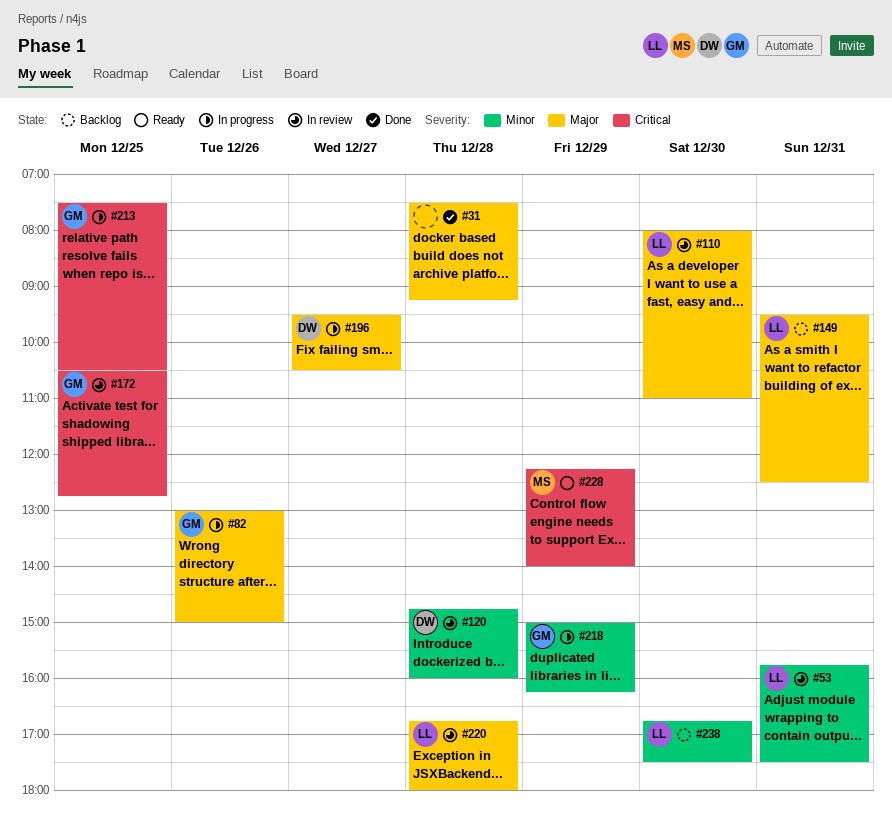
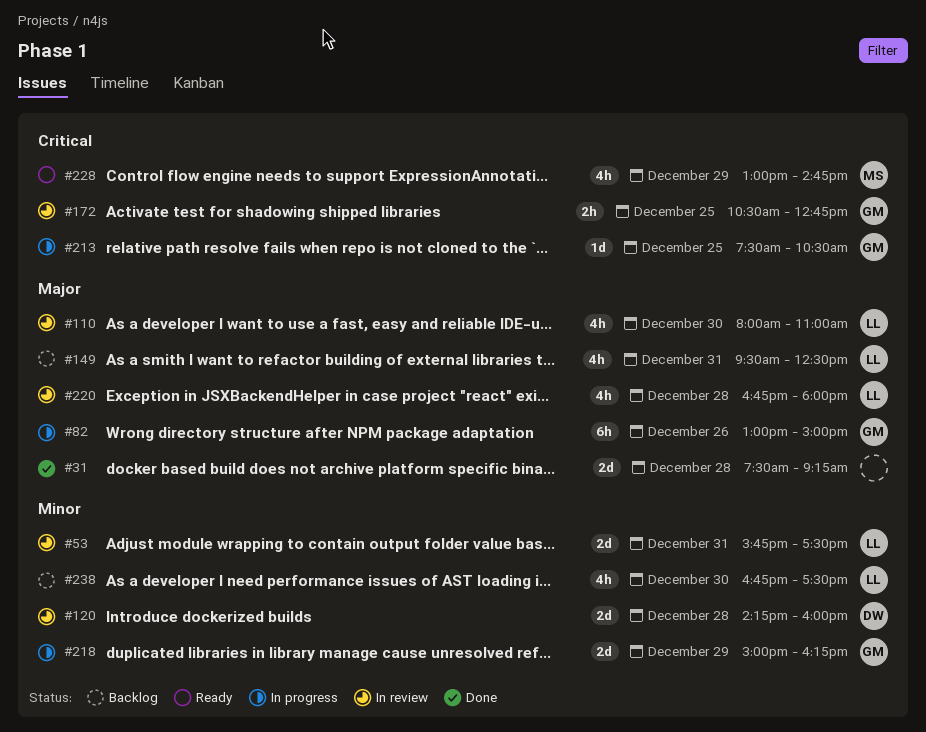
#120, begins: 14:45 -> 14:15
#196: present -> none
#228, begins: 12:15 -> 13:00
#228, ends: 14:00 -> 14:45

